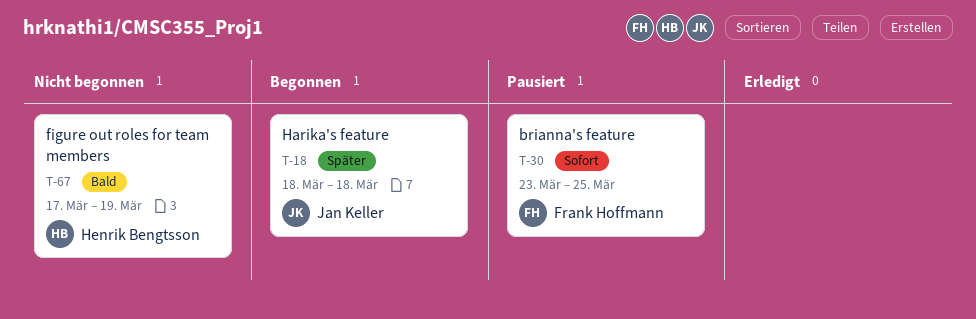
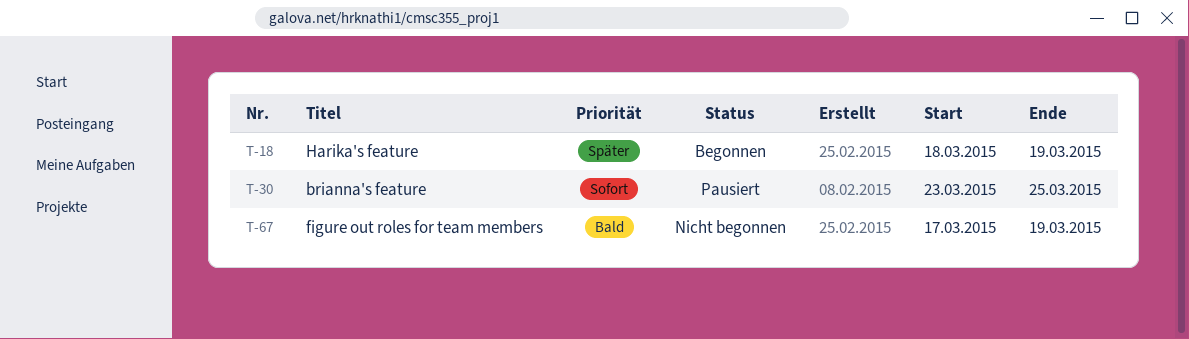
T-18, due: Mar 18 -> Mar 19

